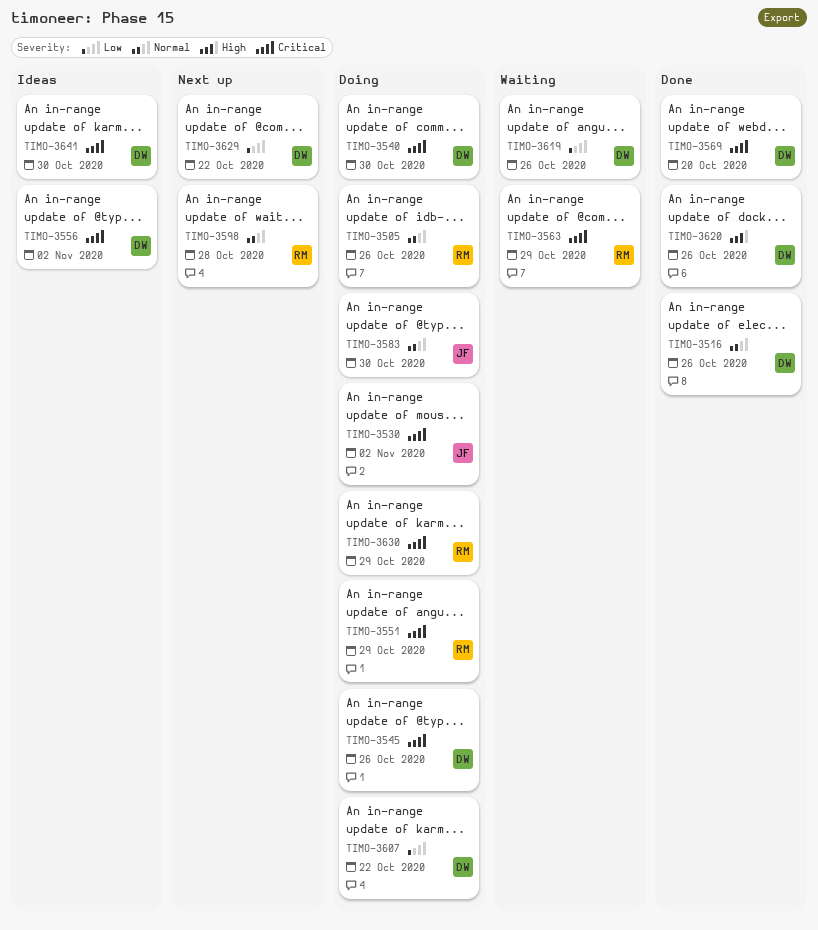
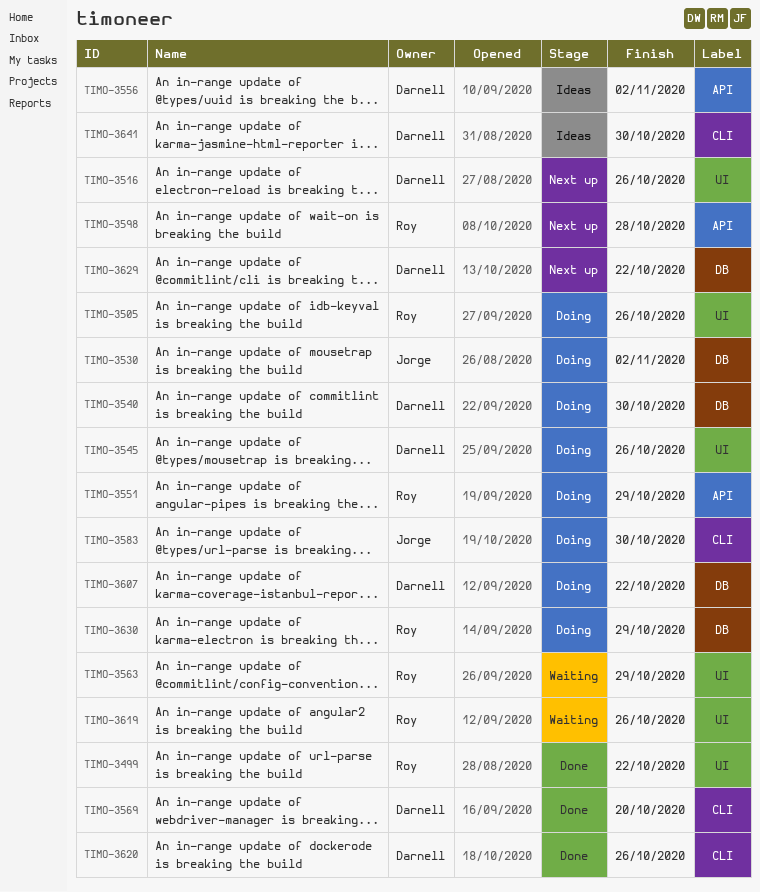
TIMO-3499: none -> present
TIMO-3516, status: Done -> Next up
TIMO-3619, owner: Darnell -> Roy

